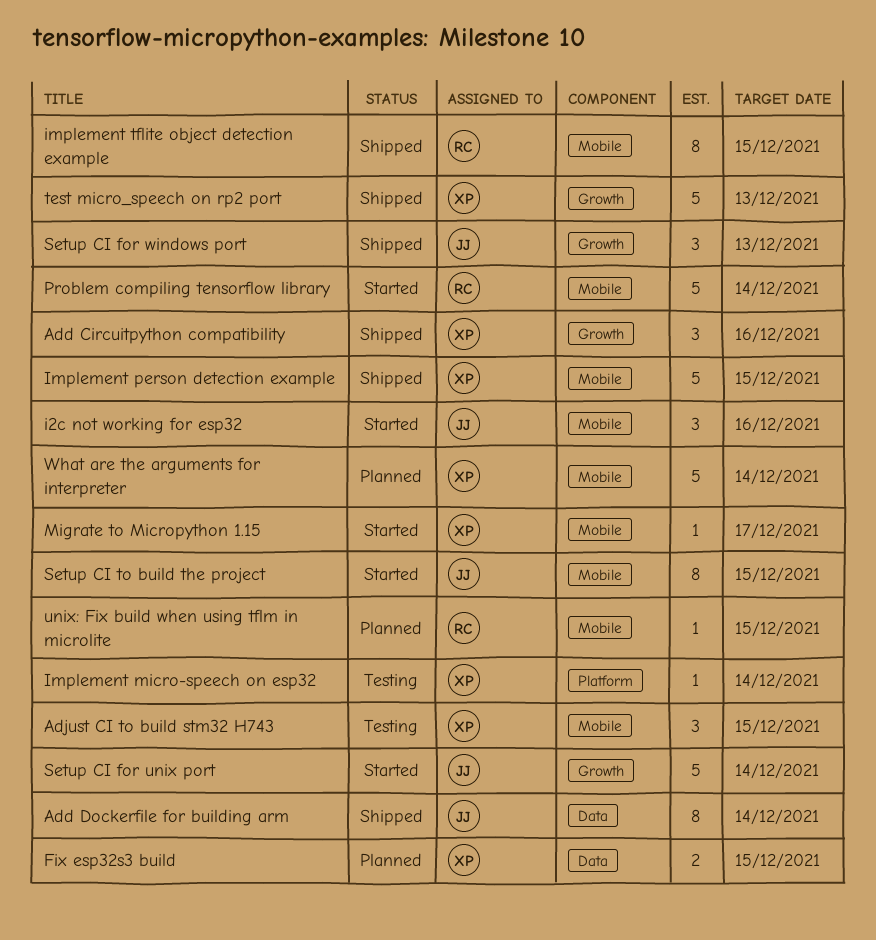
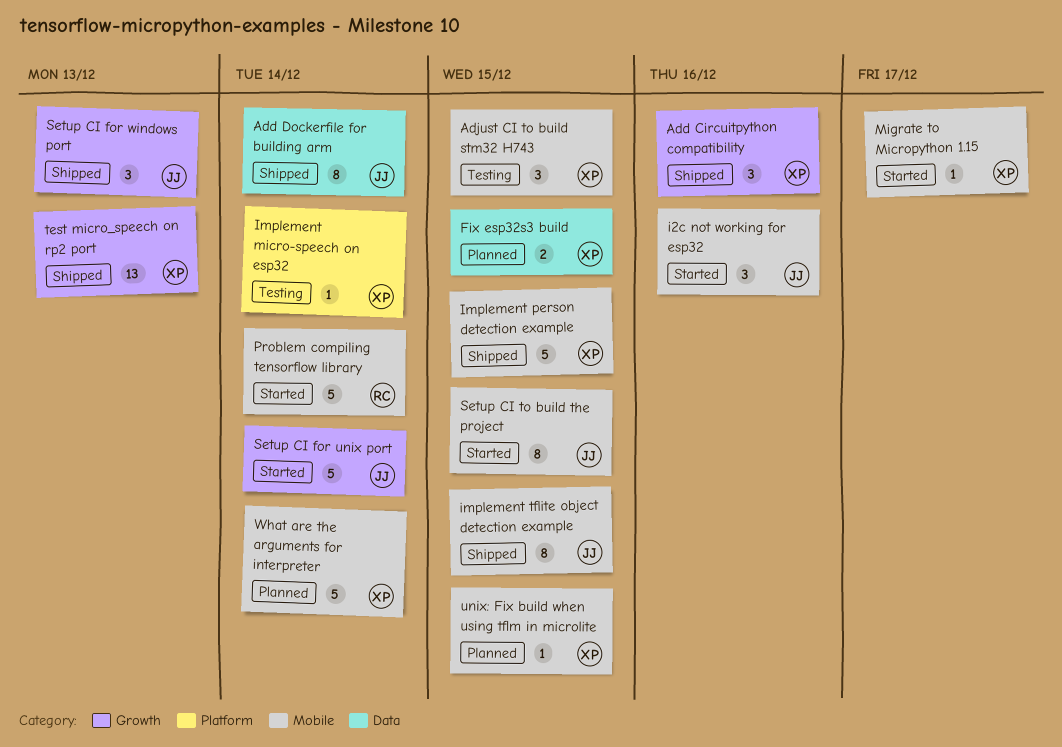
implement tflite object detection example, owner: RC -> JJ
test micro_speech on rp2 port, estimate: 5 -> 13
unix: Fix build when using tflm in microlite, owner: RC -> XP

